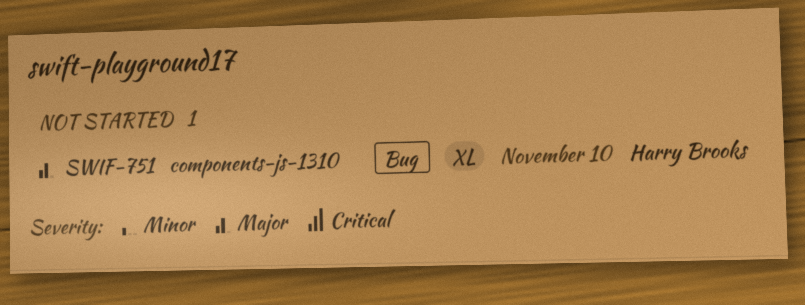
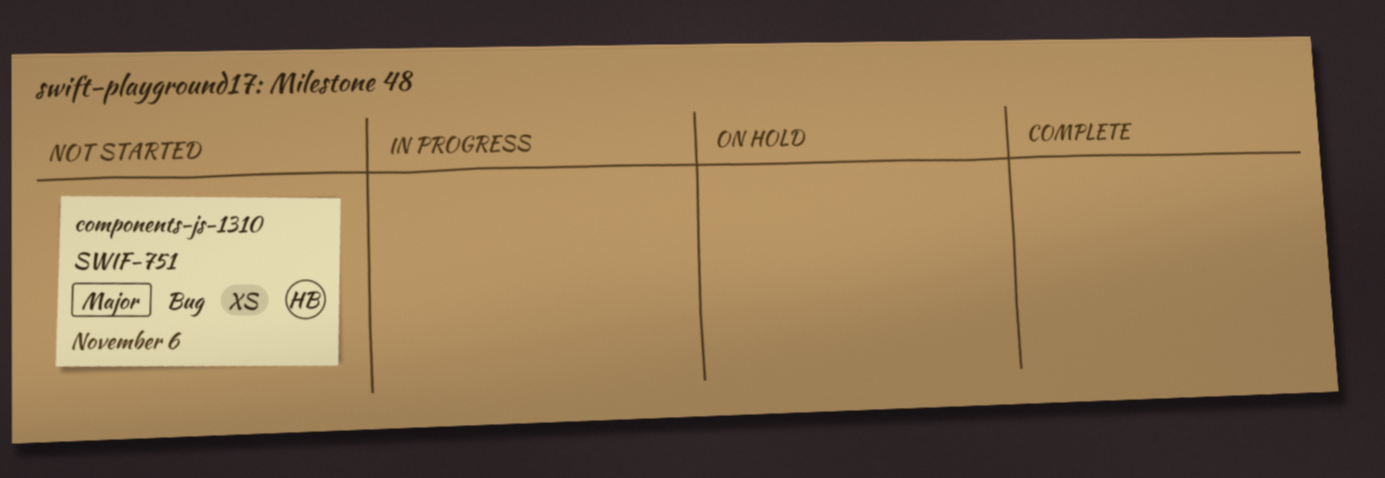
SWIF-751, estimate: XL -> XS
SWIF-751, due: Nov 10 -> Nov 6

